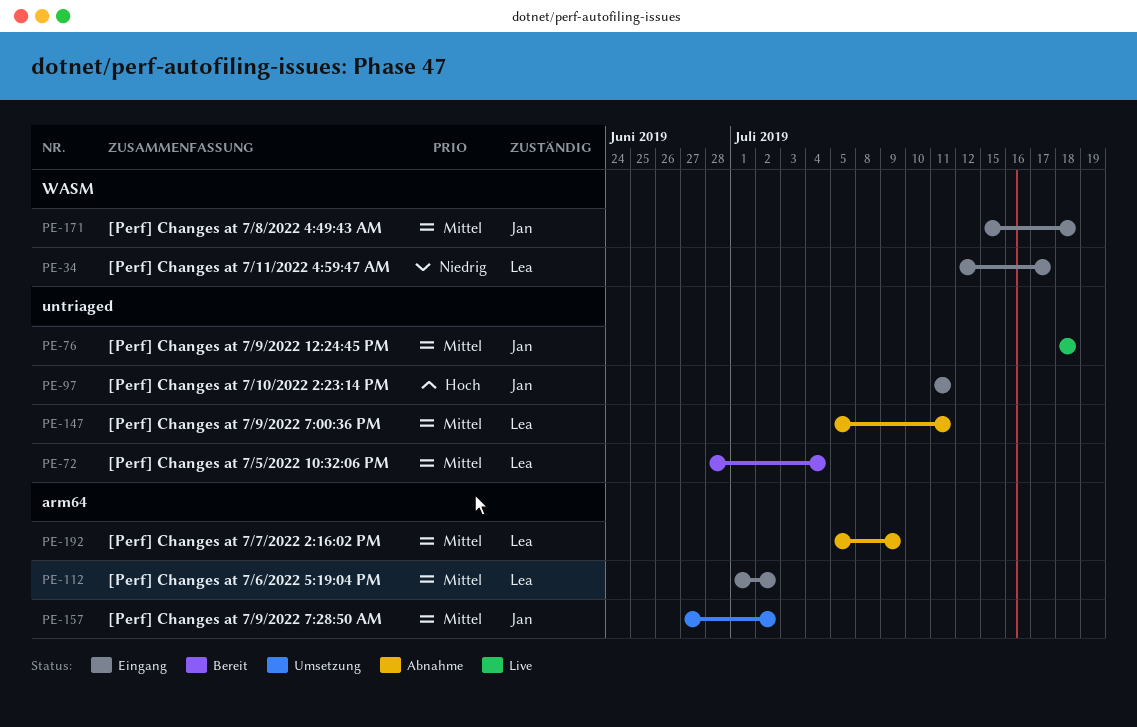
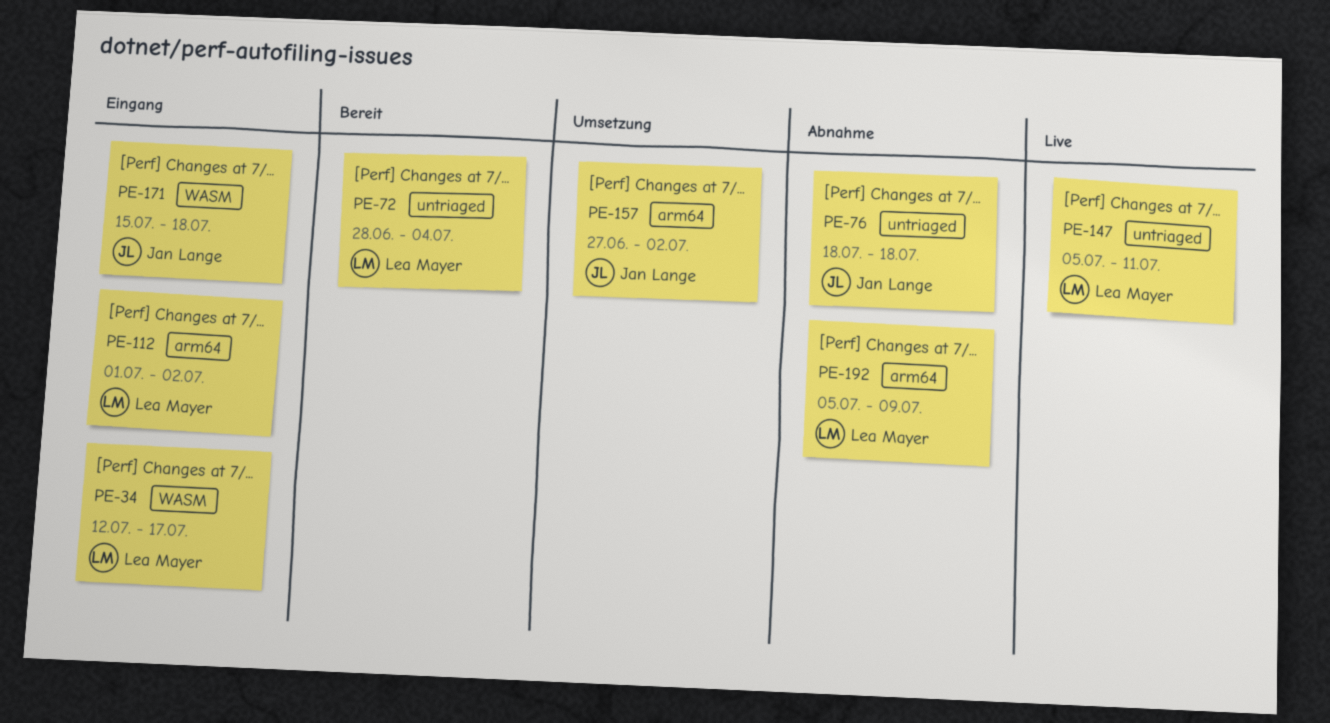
PE-76, status: Live -> Abnahme
PE-97: present -> none
PE-147, status: Abnahme -> Live

